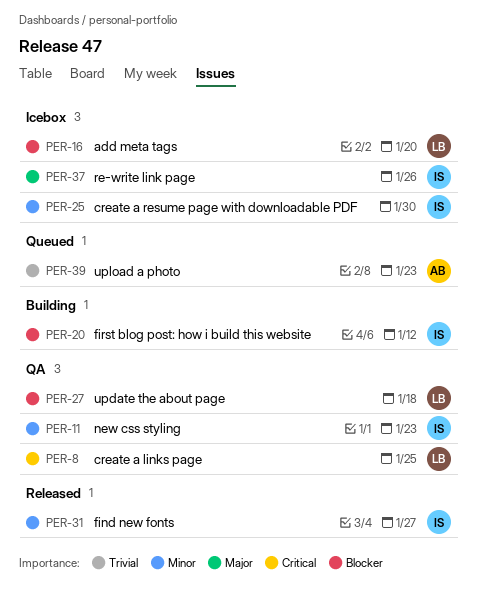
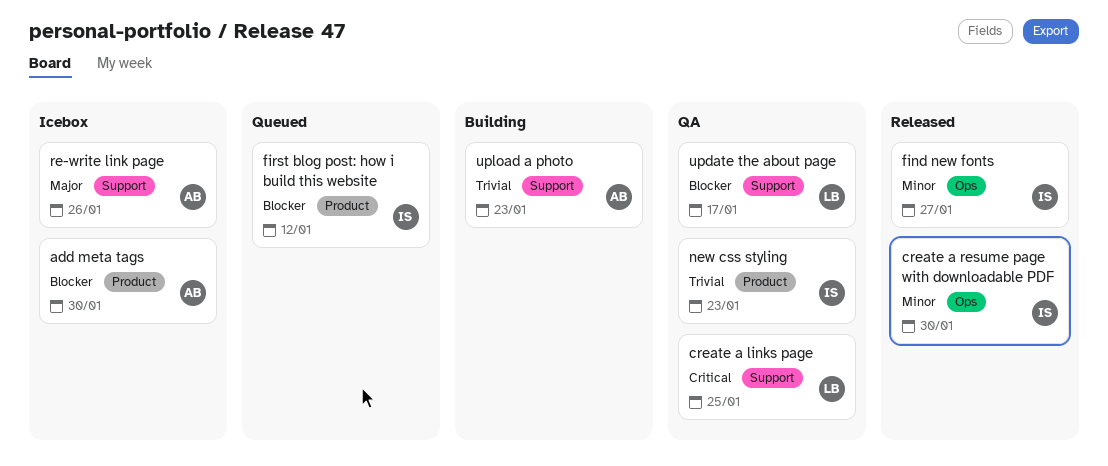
add meta tags, owner: LB -> AB
add meta tags, due: Jan 20 -> Jan 30
create a resume page with downloadable PDF, status: Icebox -> Released
first blog post: how i build this website, status: Building -> Queued
new css styling, priority: Minor -> Trivial
re-write link page, owner: IS -> AB
update the about page, due: Jan 18 -> Jan 17
upload a photo, status: Queued -> Building

